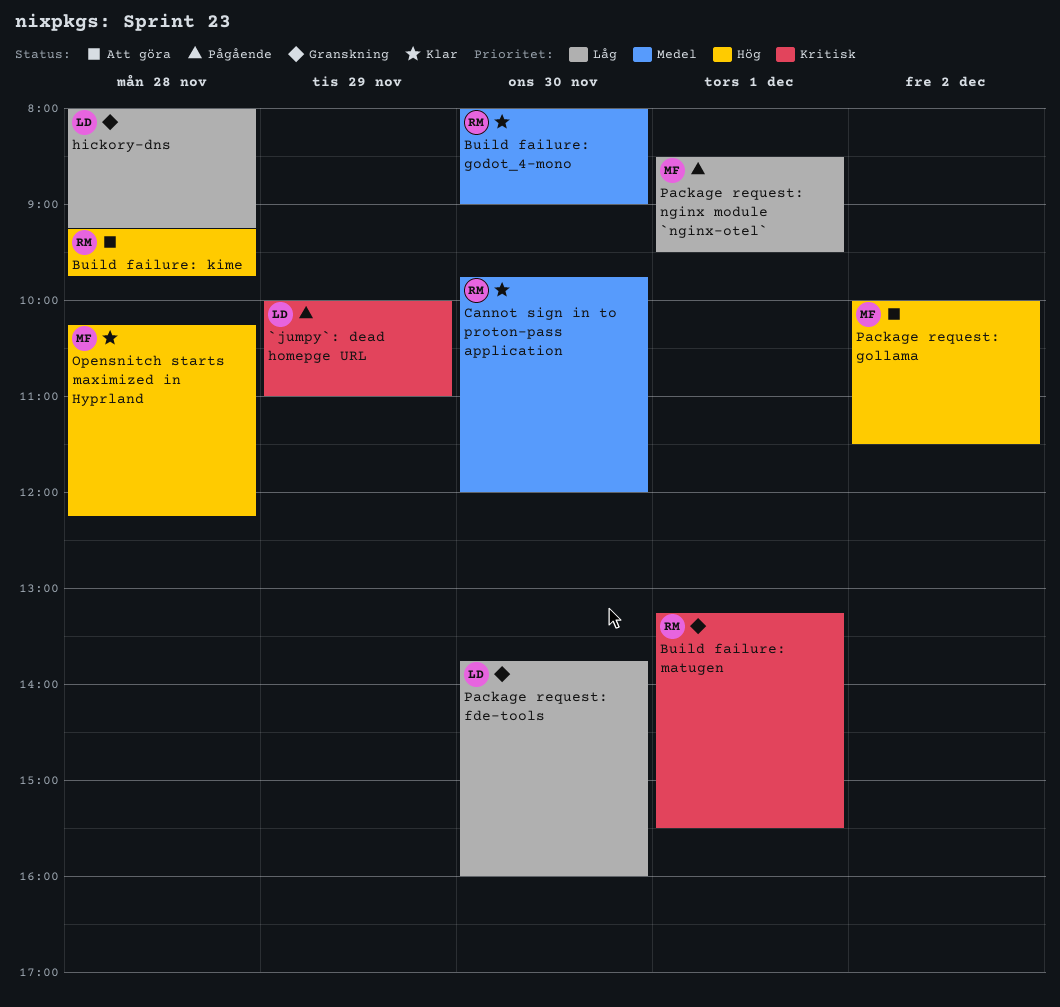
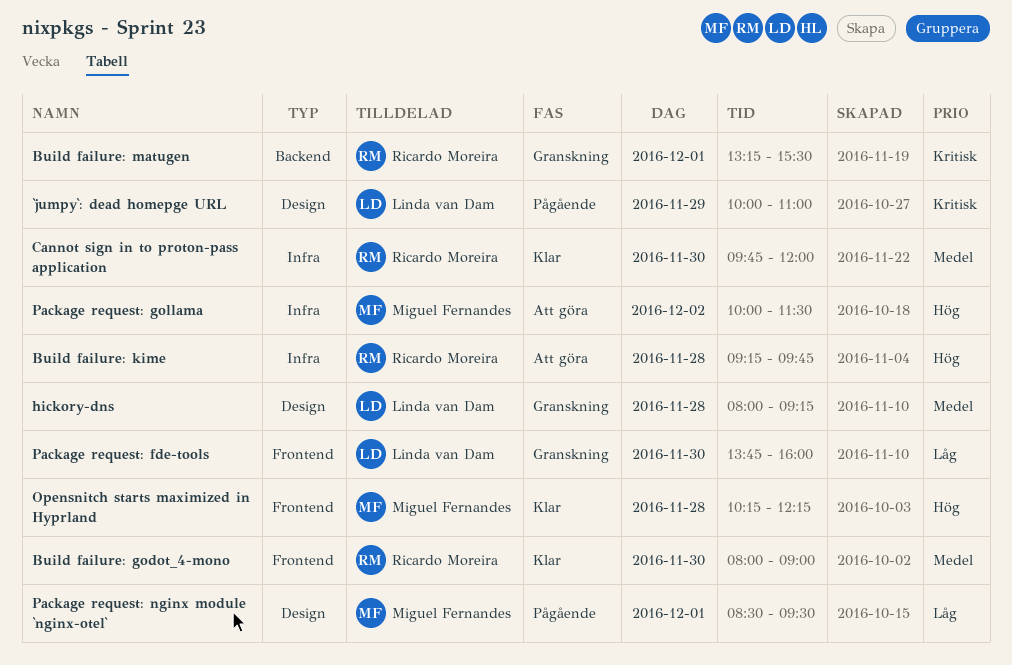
hickory-dns, priority: Låg -> Medel

